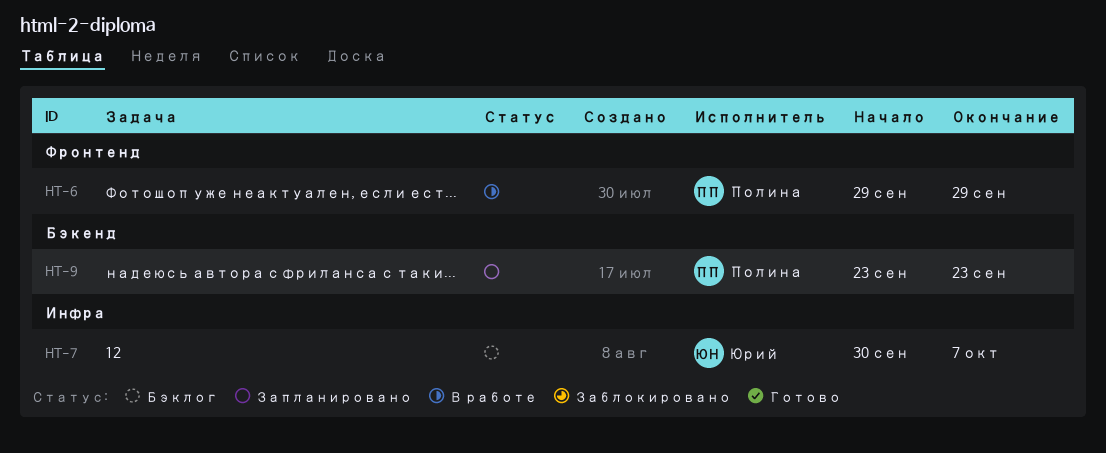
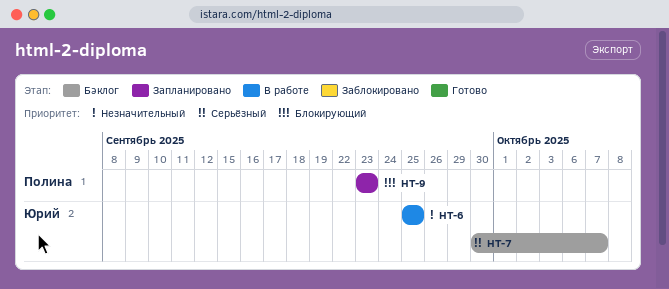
HT-6, owner: Полина -> Юрий
HT-6, start: Sep 29 -> Sep 25
HT-6, due: Sep 29 -> Sep 25

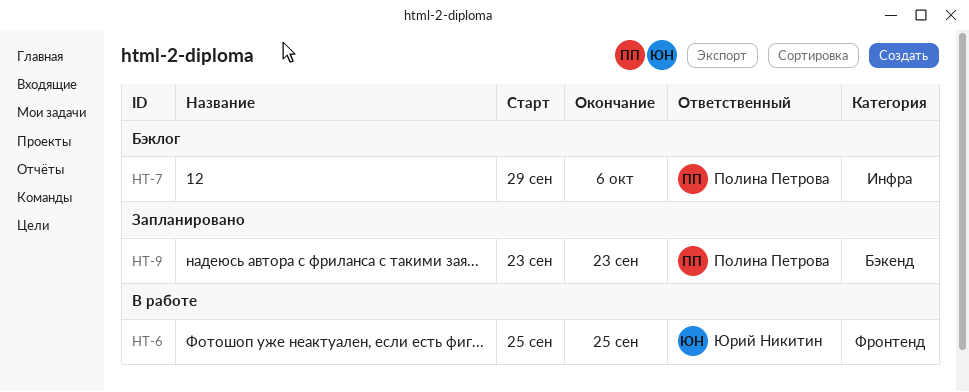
HT-7, owner: Юрий Никитин -> Полина Петрова
HT-7, start: Sep 30 -> Sep 29
HT-7, due: Oct 7 -> Oct 6

